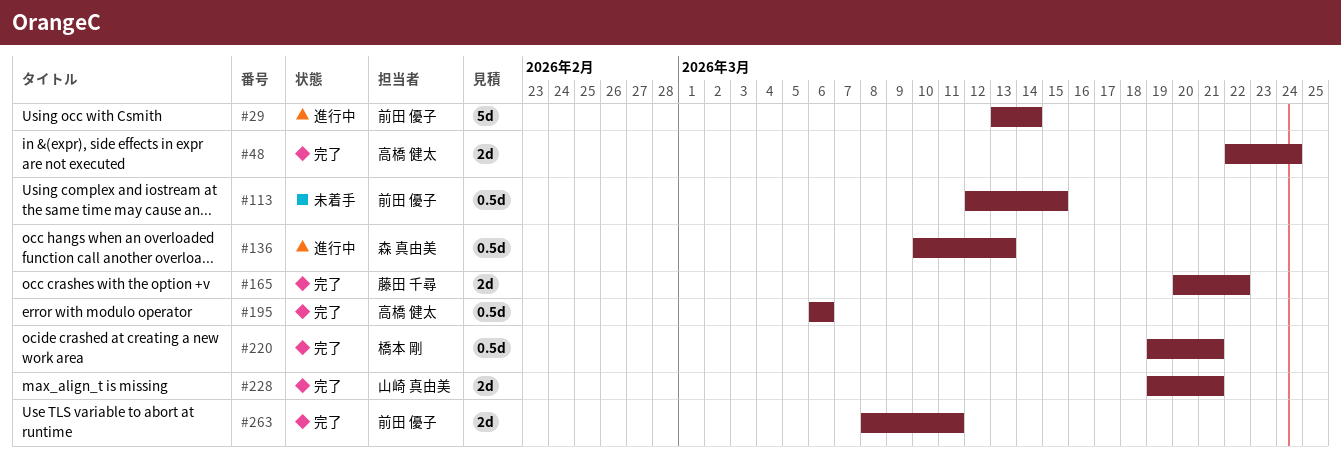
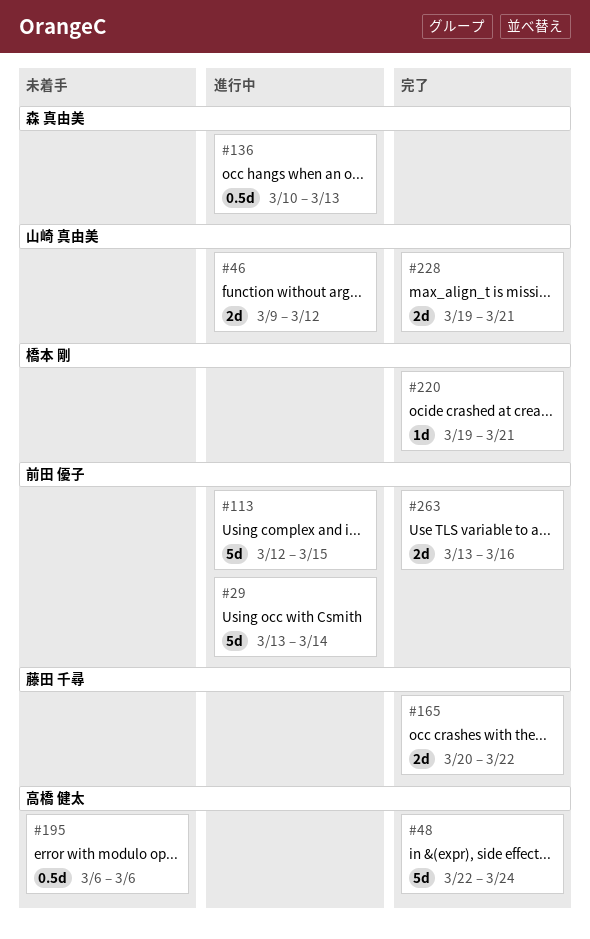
#46: none -> present
#48, estimate: 2d -> 5d
#113, status: 未着手 -> 進行中
#113, estimate: 0.5d -> 5d
#195, status: 完了 -> 未着手
#220, estimate: 0.5d -> 1d
#263, start: Mar 8 -> Mar 13
#263, due: Mar 11 -> Mar 16

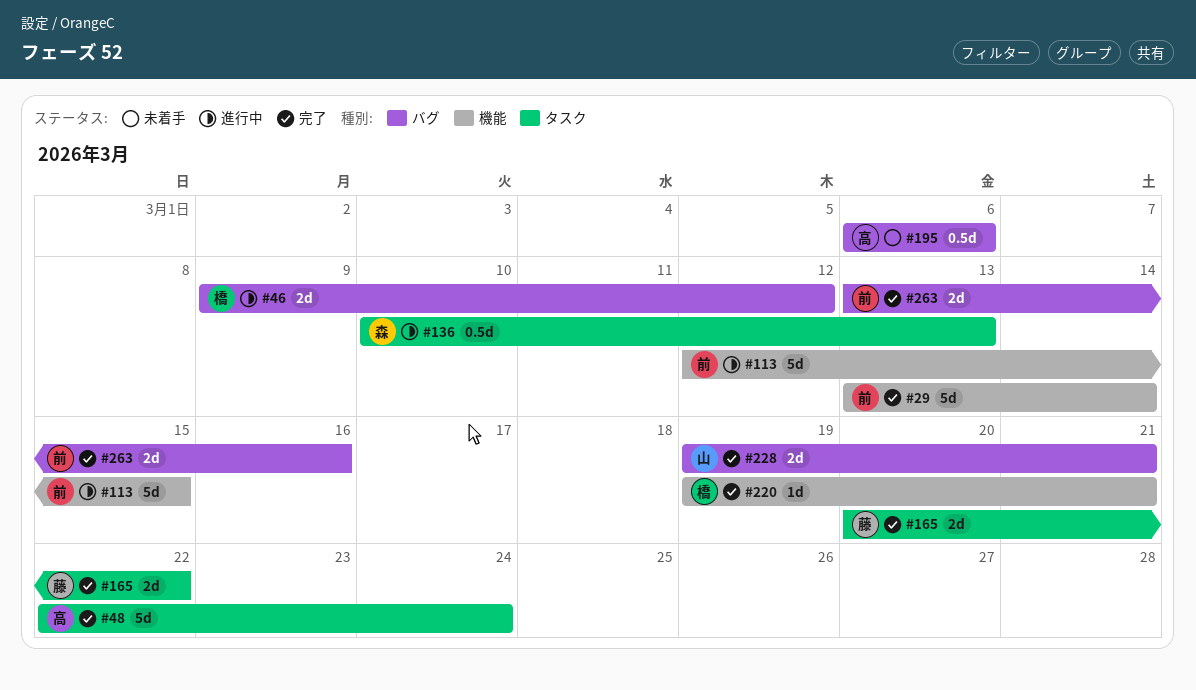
#29, status: 進行中 -> 完了
#46, owner: 山崎 真由美 -> 橋本 剛

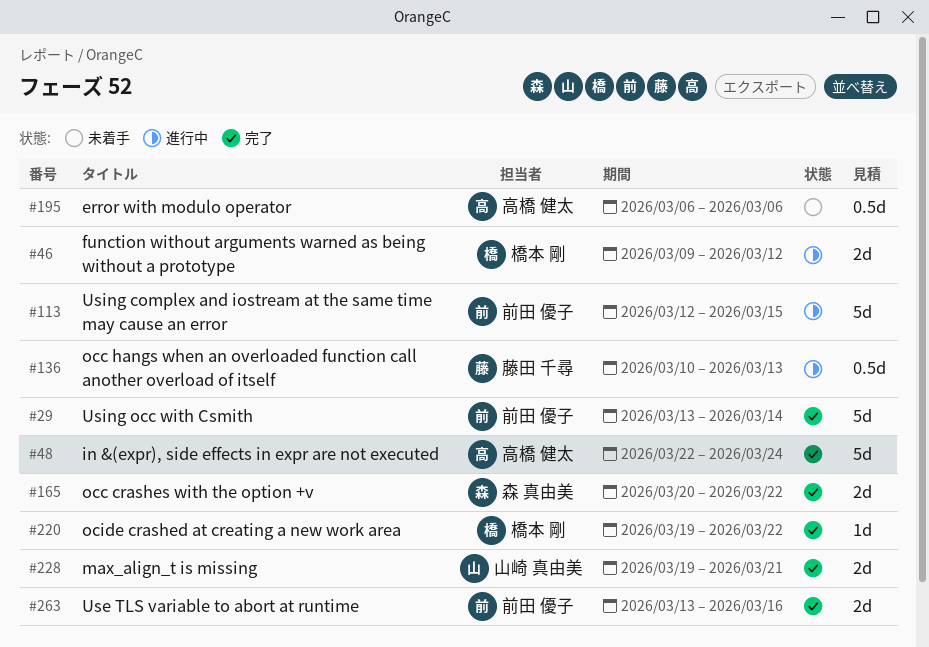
#136, owner: 森 真由美 -> 藤田 千尋
#165, owner: 藤田 千尋 -> 森 真由美
#220, due: Mar 21 -> Mar 22

